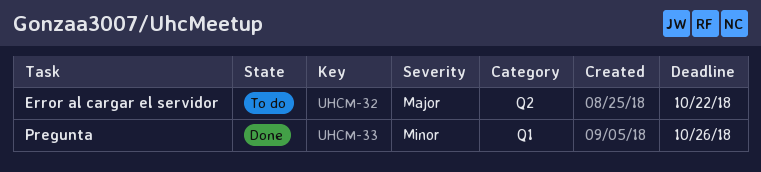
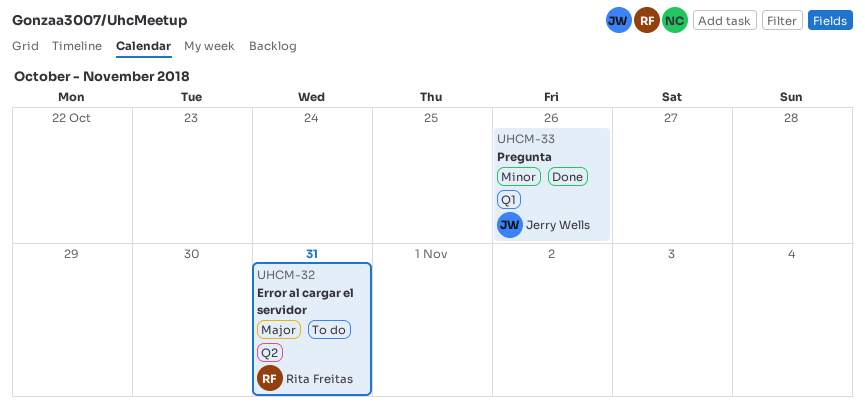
UHCM-32, due: Oct 22 -> Oct 31

